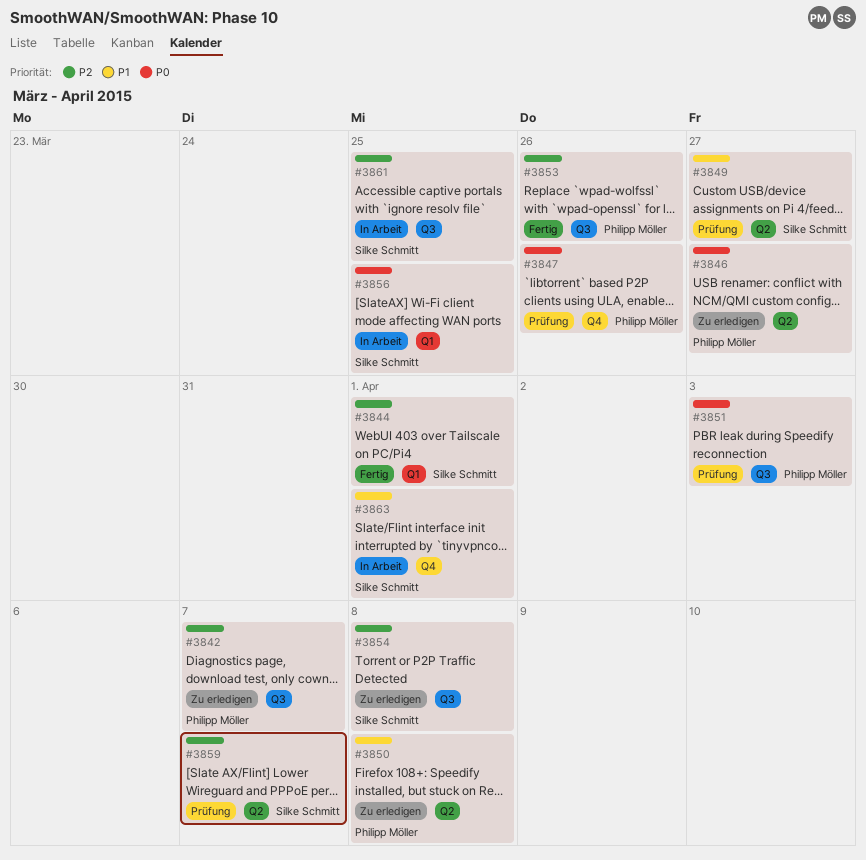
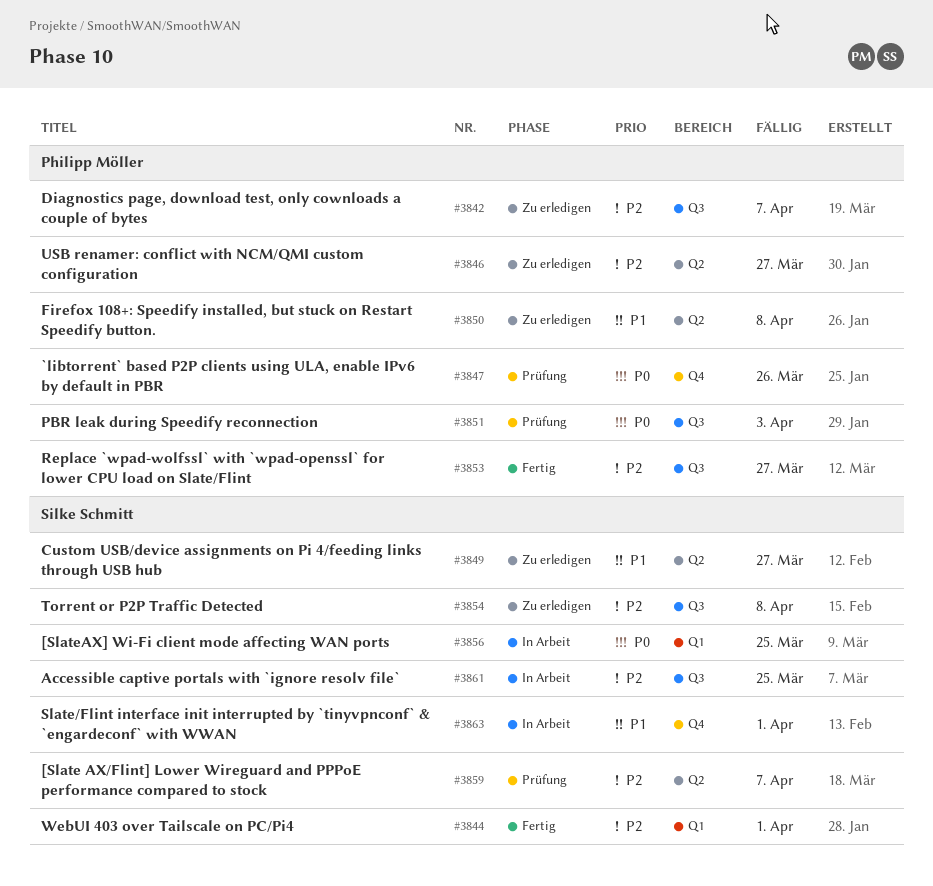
#3846, priority: P0 -> P2
#3849, status: Prüfung -> Zu erledigen
#3853, due: Mar 26 -> Mar 27

